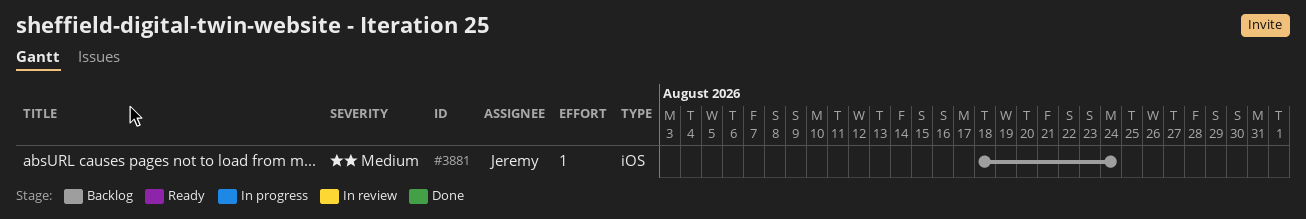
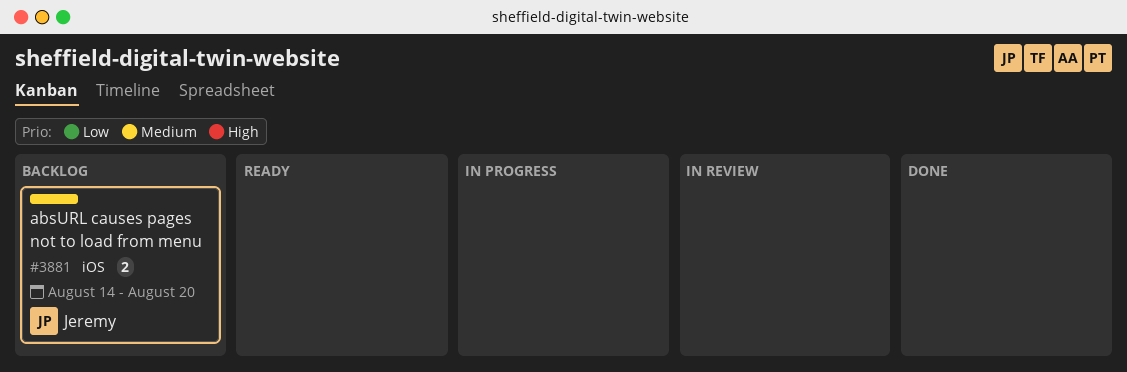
#3881, estimate: 1 -> 2
#3881, start: Aug 18 -> Aug 14
#3881, due: Aug 24 -> Aug 20

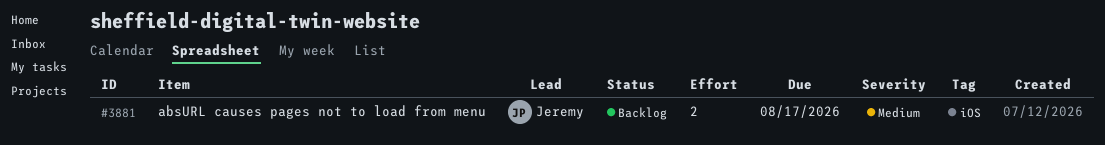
#3881, due: Aug 20 -> Aug 17

